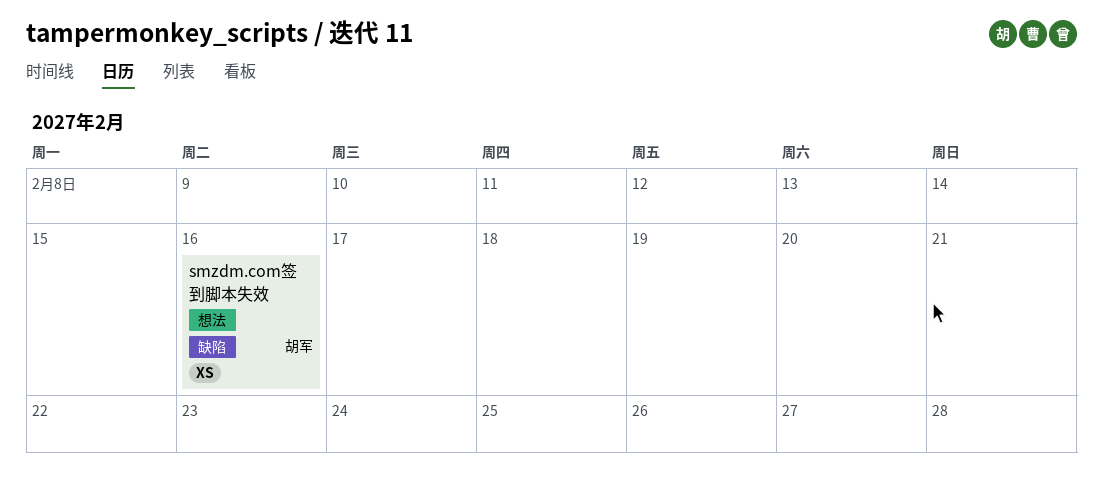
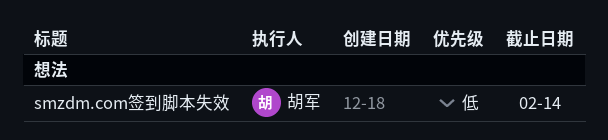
smzdm.com签到脚本失效, due: Feb 16 -> Feb 14

